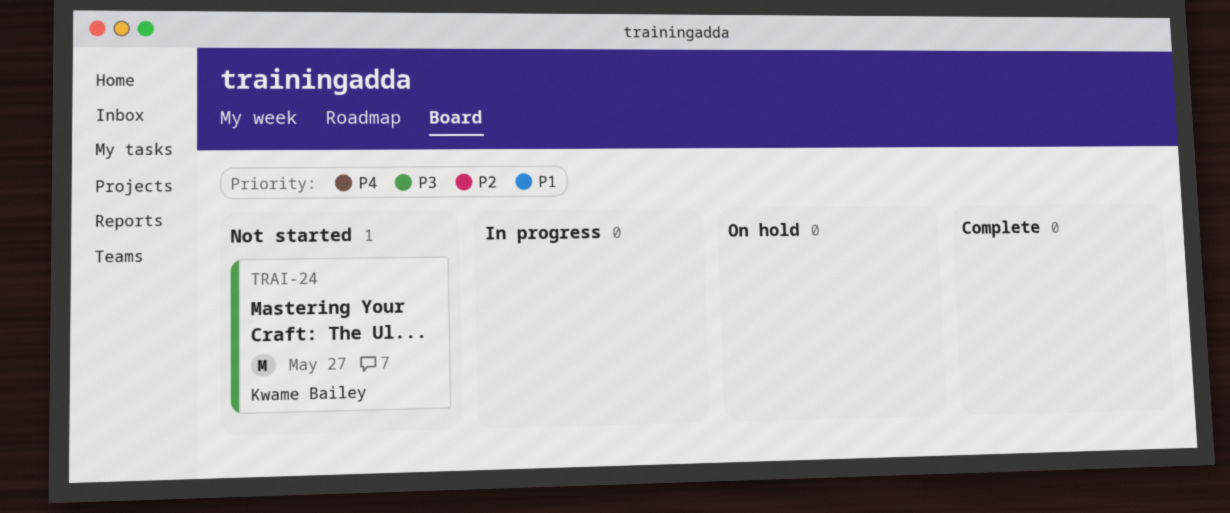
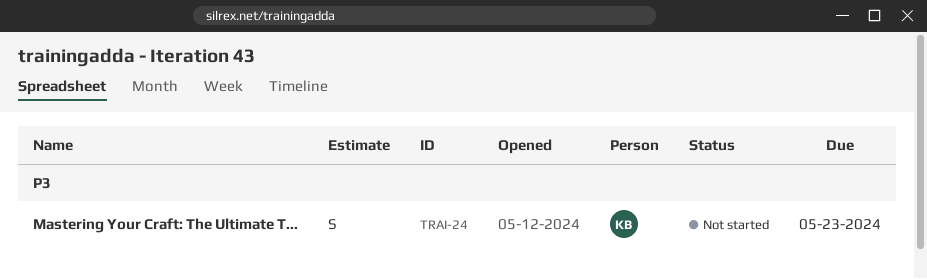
TRAI-24, estimate: M -> S
TRAI-24, due: May 27 -> May 23

